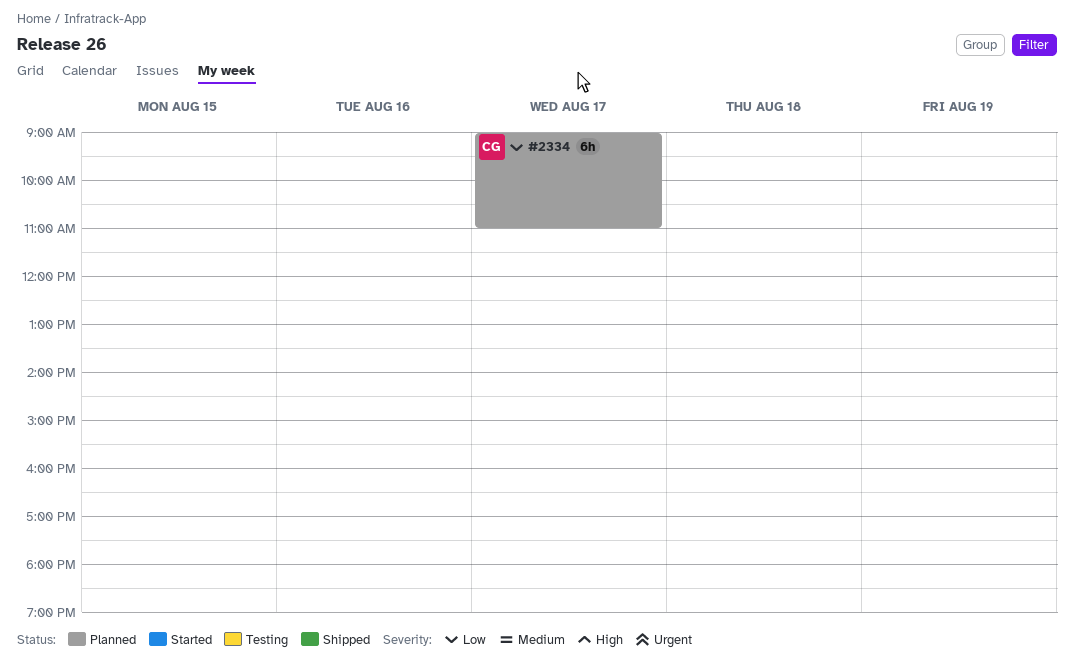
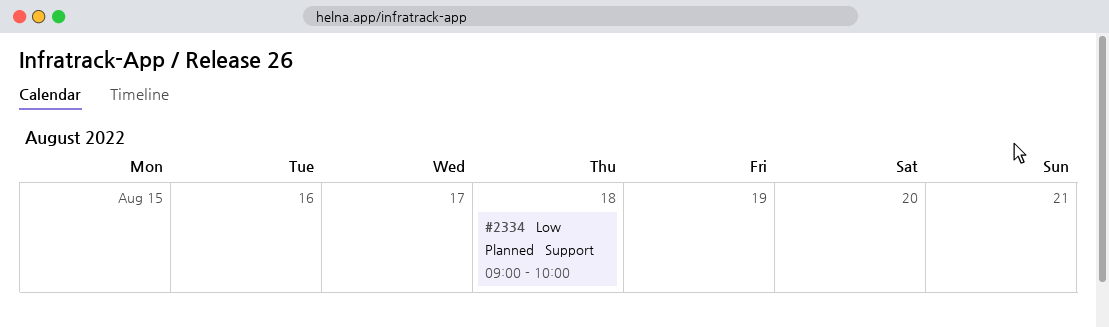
#2334, day: Aug 17 -> Aug 18
#2334, ends: 11:00 -> 10:00

